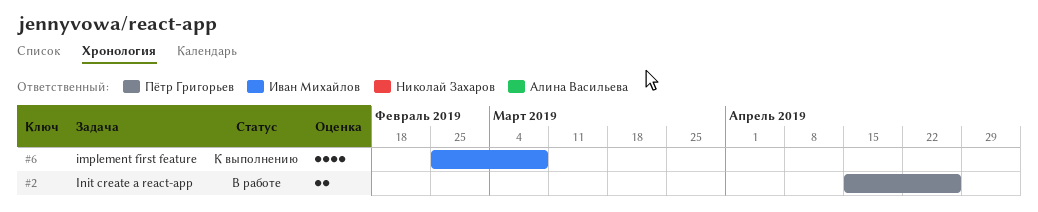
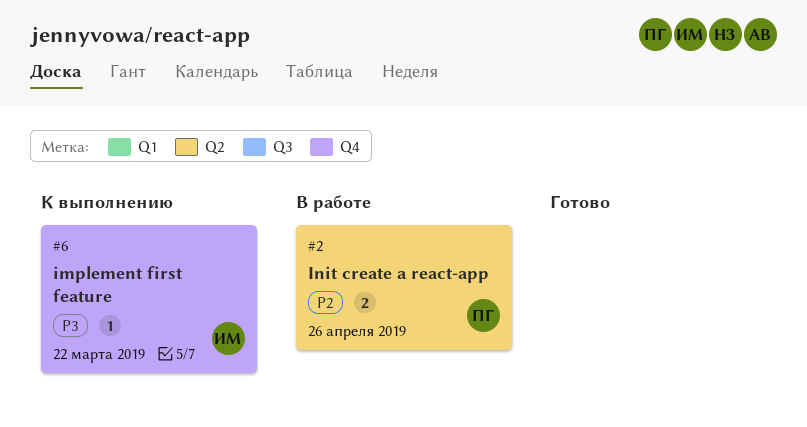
#6, estimate: 4 -> 1
#6, due: Mar 8 -> Mar 22

